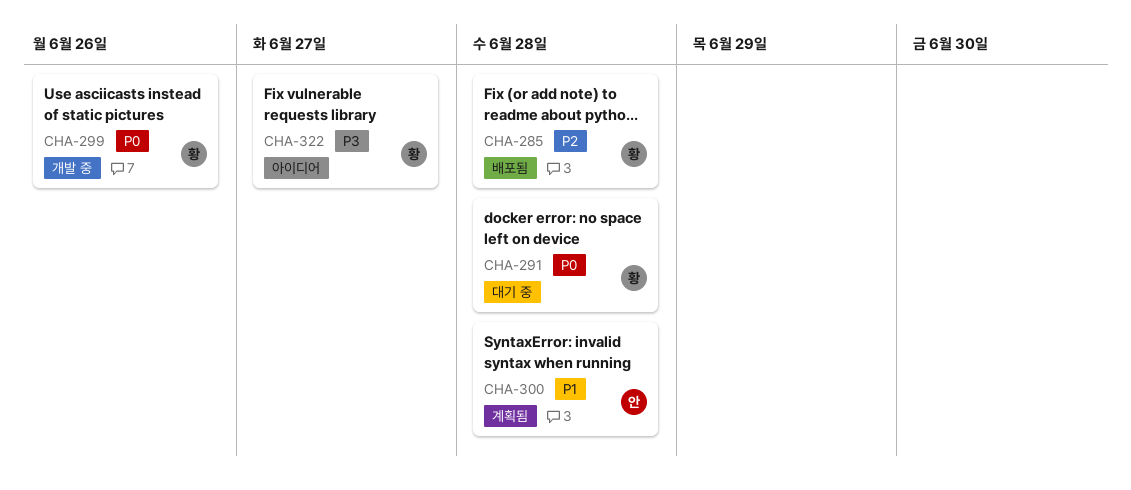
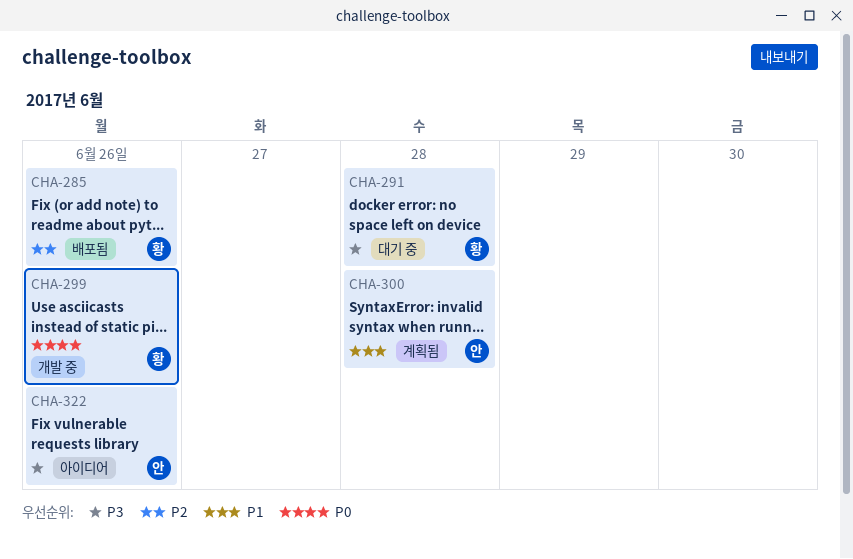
CHA-285, due: Jun 28 -> Jun 26
CHA-291, priority: P0 -> P3
CHA-322, owner: 황 -> 안
CHA-322, due: Jun 27 -> Jun 26

